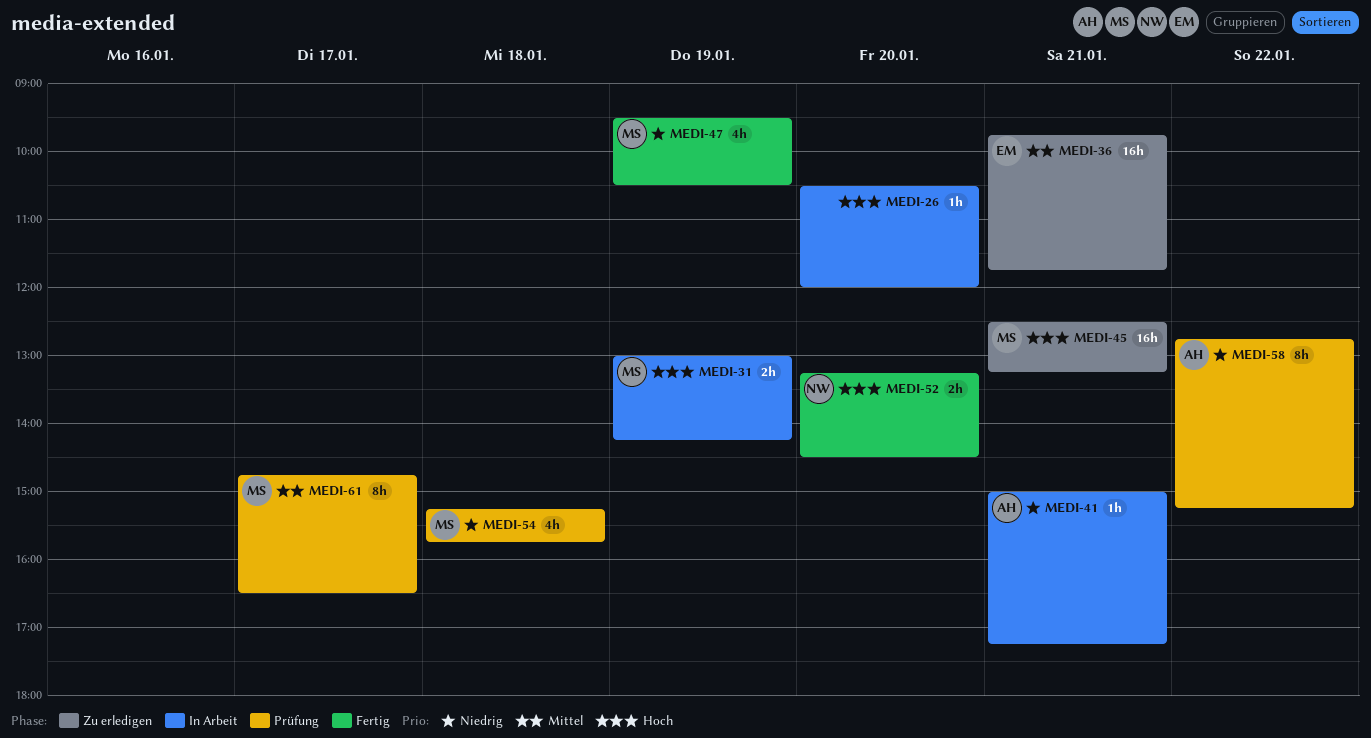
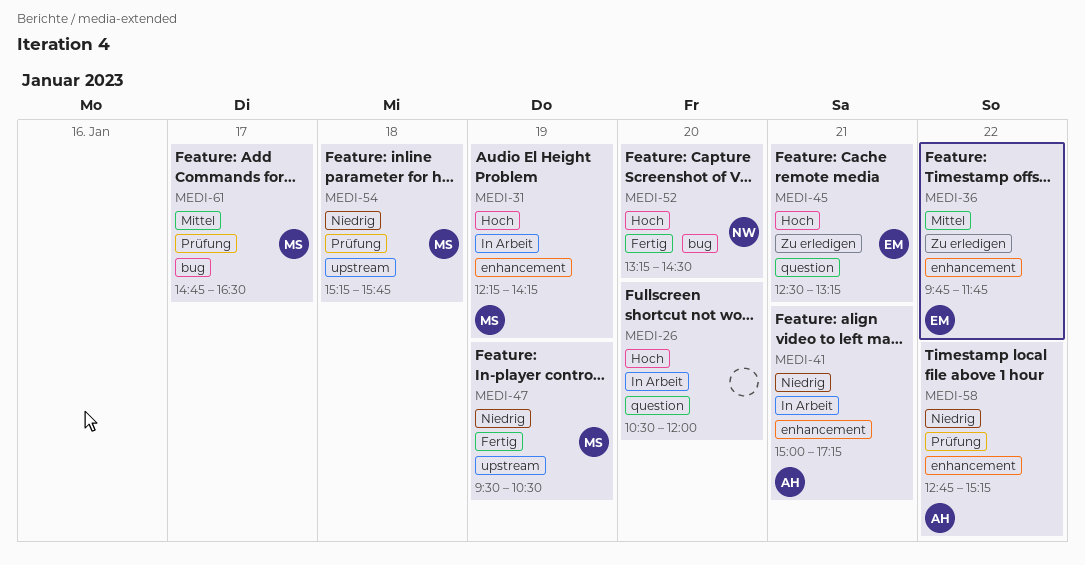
MEDI-31, begins: 13:00 -> 12:15
MEDI-36, day: Jan 21 -> Jan 22
MEDI-45, owner: MS -> EM

